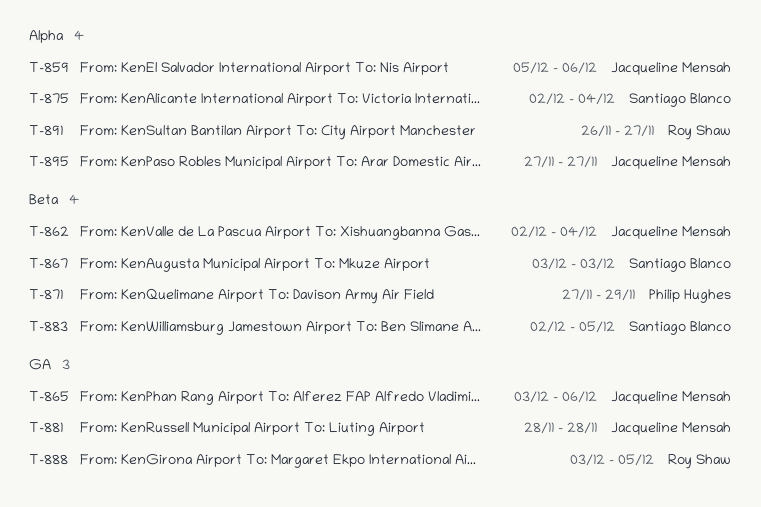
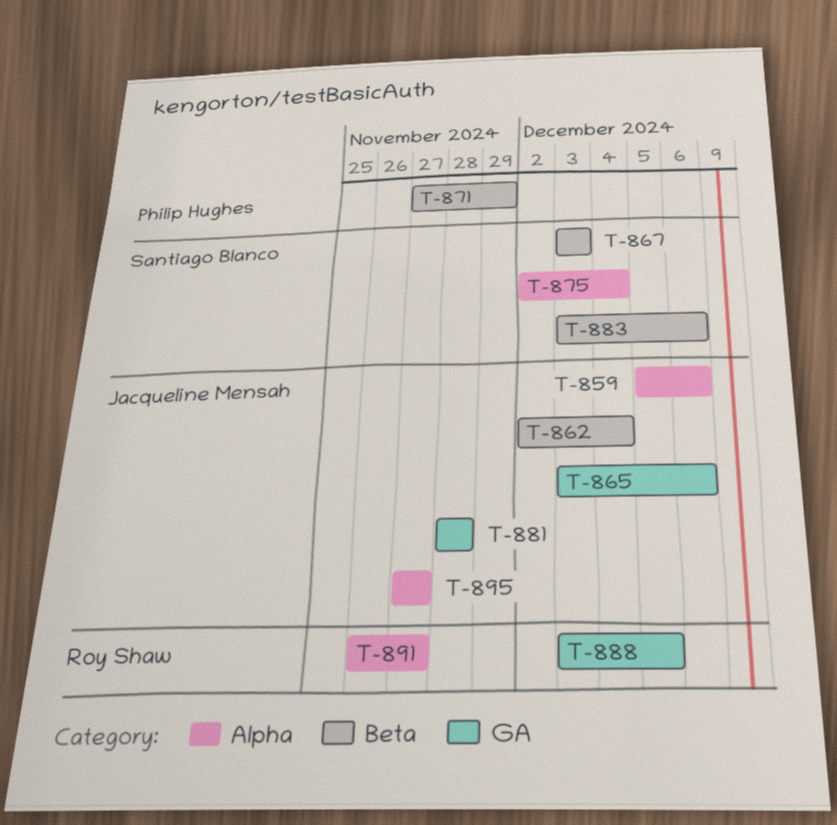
T-883, start: Dec 2 -> Dec 3
T-883, due: Dec 5 -> Dec 6

